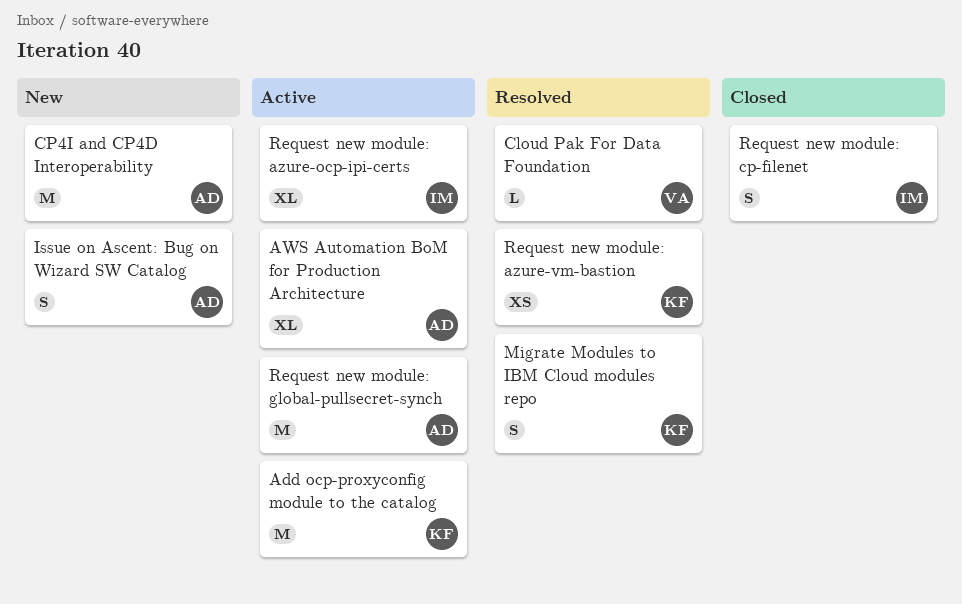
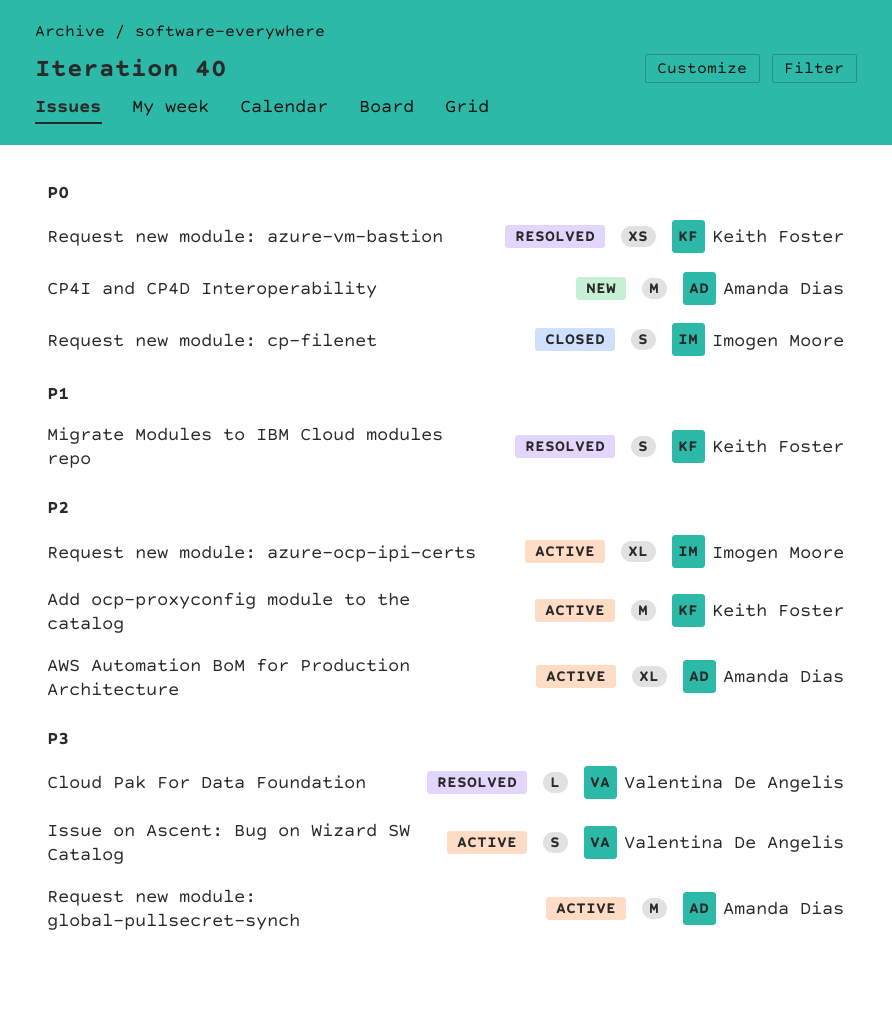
Issue on Ascent: Bug on Wizard SW Catalog, status: New -> Active
Issue on Ascent: Bug on Wizard SW Catalog, owner: Amanda Dias -> Valentina De Angelis

